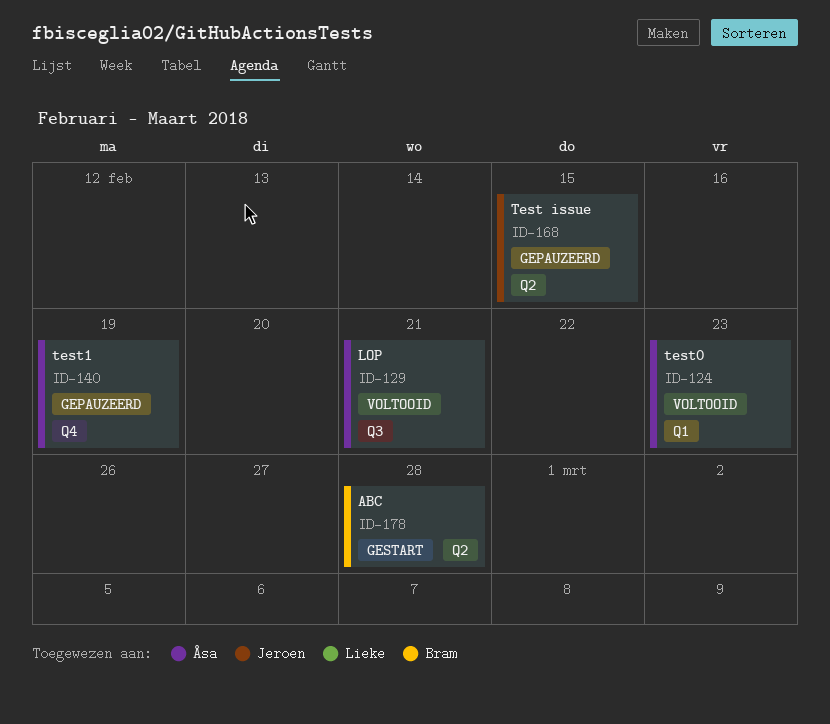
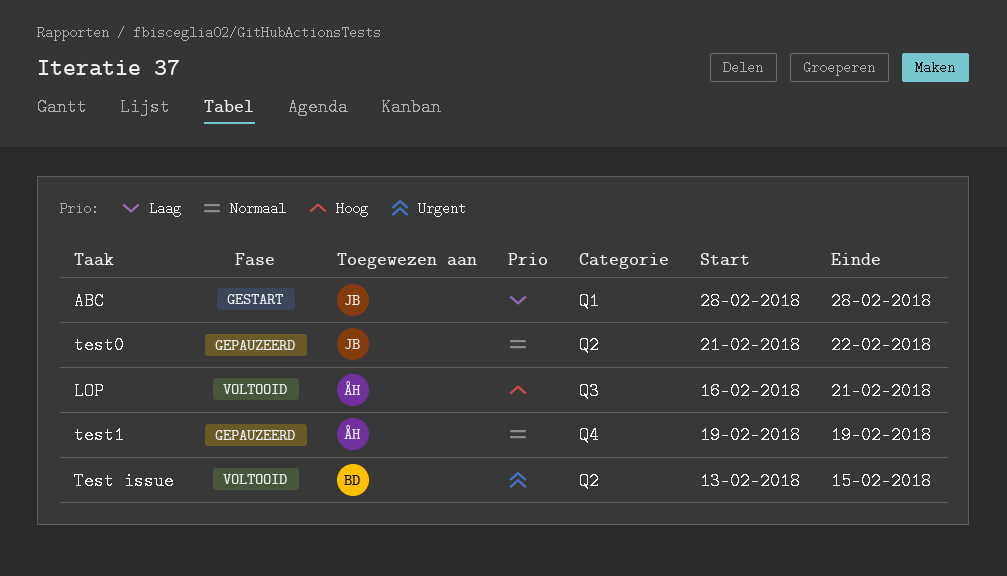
ABC, owner: Bram -> Jeroen
ABC, label: Q2 -> Q1
Test issue, status: Gepauzeerd -> Voltooid
Test issue, owner: Jeroen -> Bram
test0, status: Voltooid -> Gepauzeerd
test0, owner: Åsa -> Jeroen
test0, label: Q1 -> Q2
test0, due: Feb 23 -> Feb 22

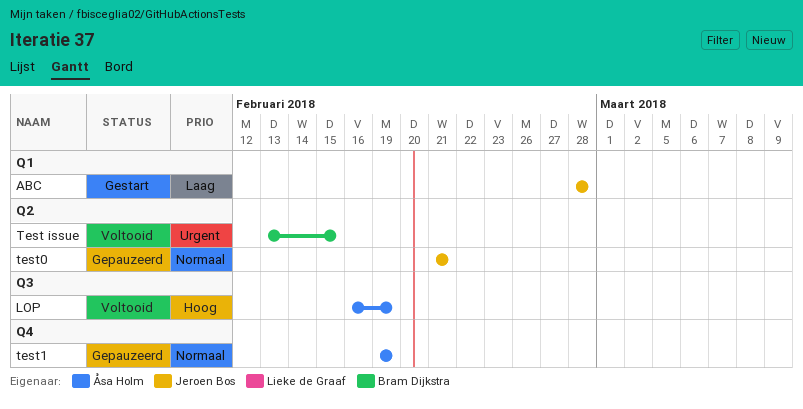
LOP, due: Feb 21 -> Feb 19
test0, due: Feb 22 -> Feb 21

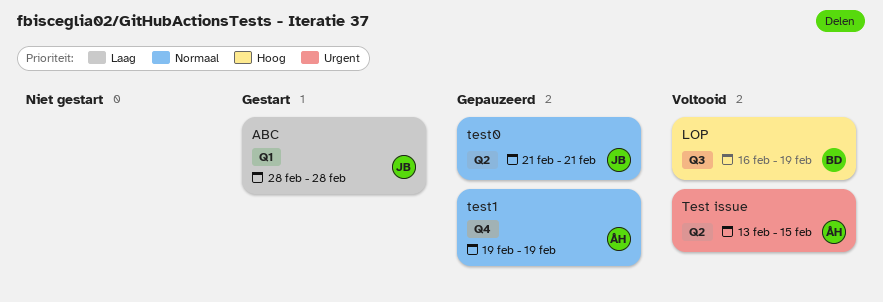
LOP, owner: Åsa Holm -> Bram Dijkstra
Test issue, owner: Bram Dijkstra -> Åsa Holm

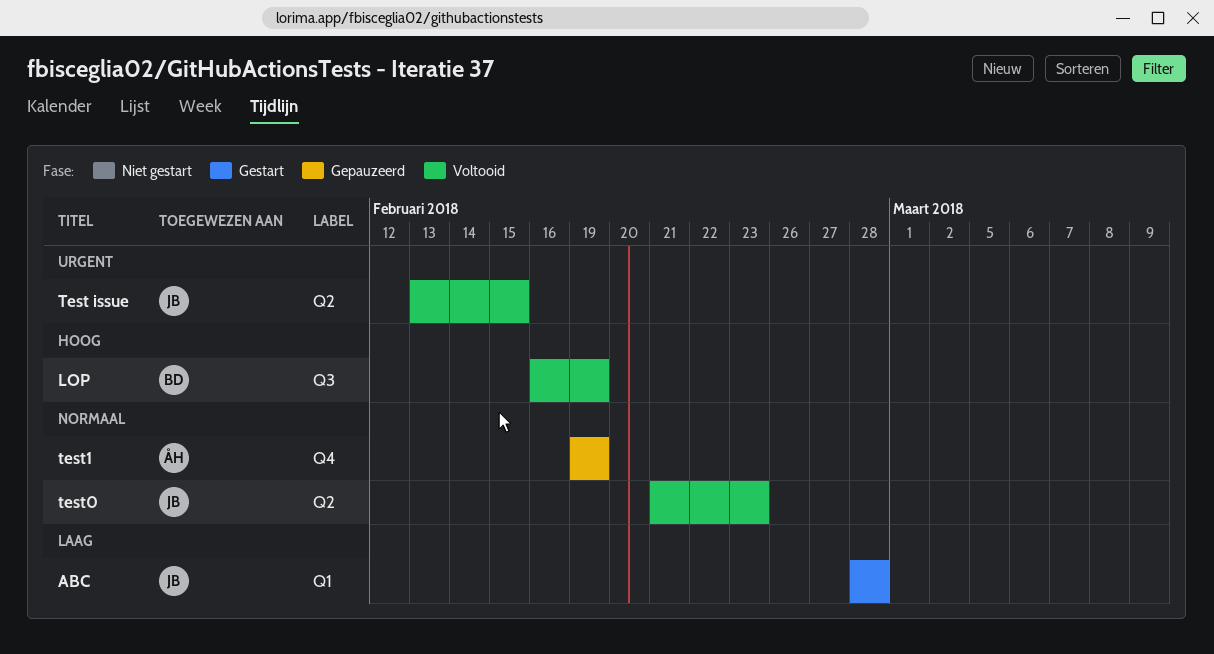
Test issue, owner: ÅH -> JB
test0, status: Gepauzeerd -> Voltooid
test0, due: Feb 21 -> Feb 23

